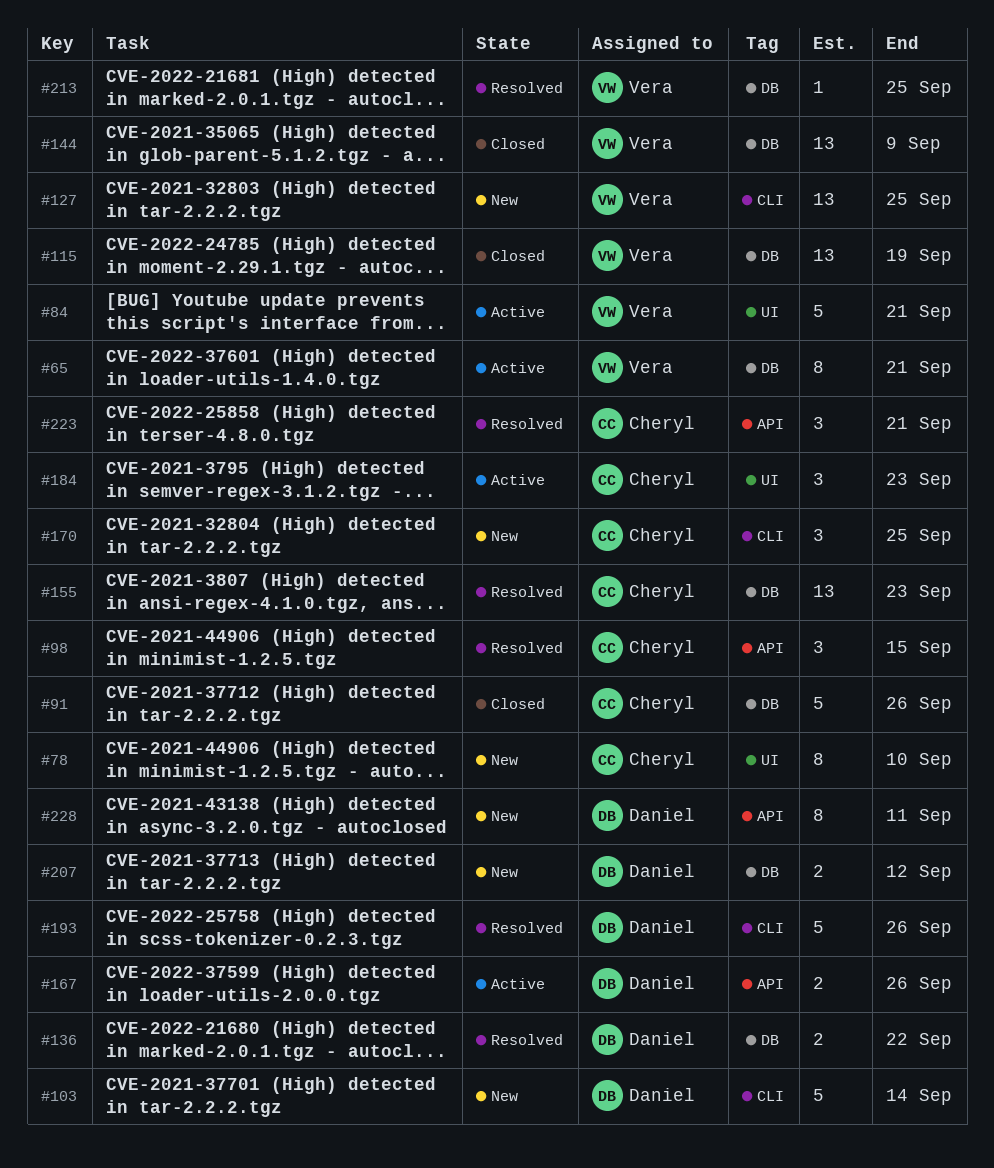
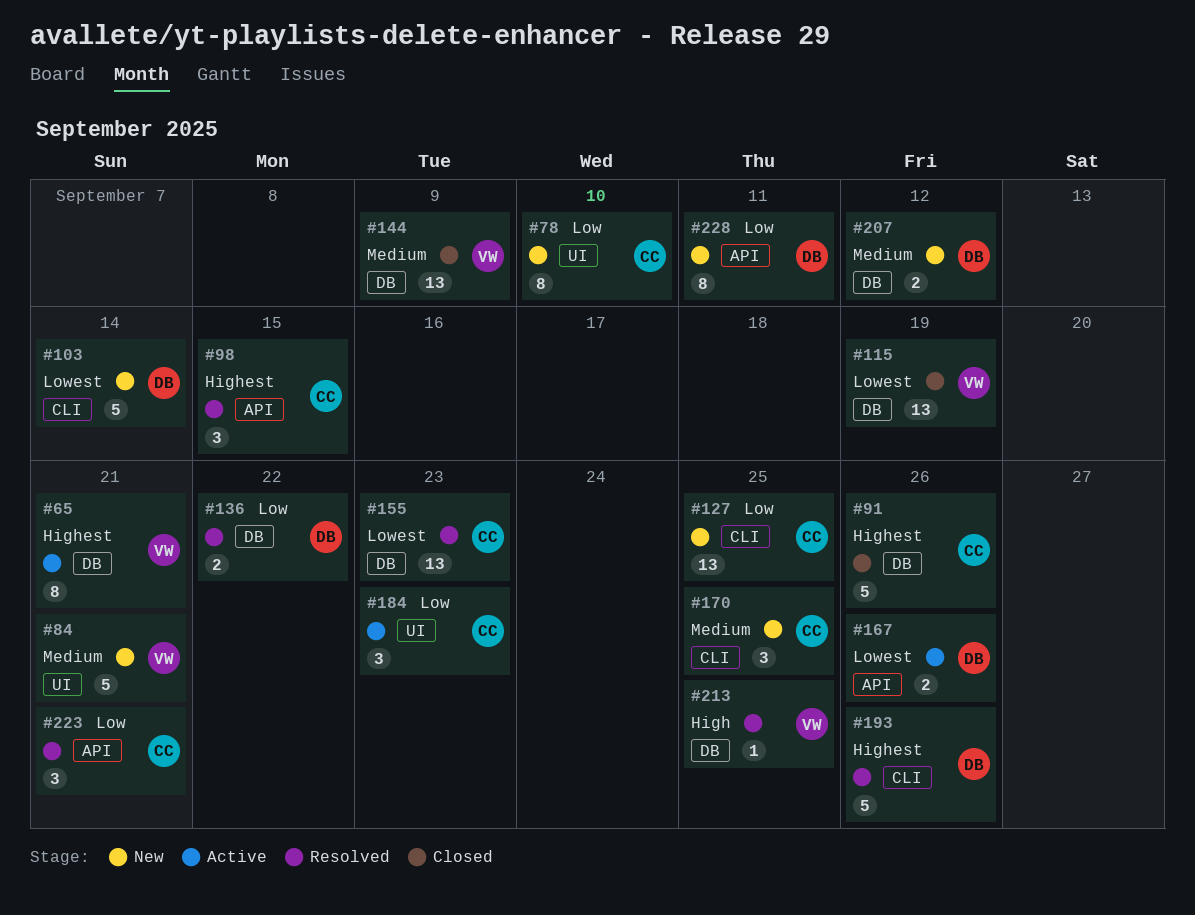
#84, status: Active -> New
#127, owner: Vera -> Cheryl

